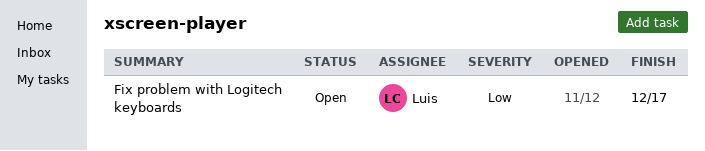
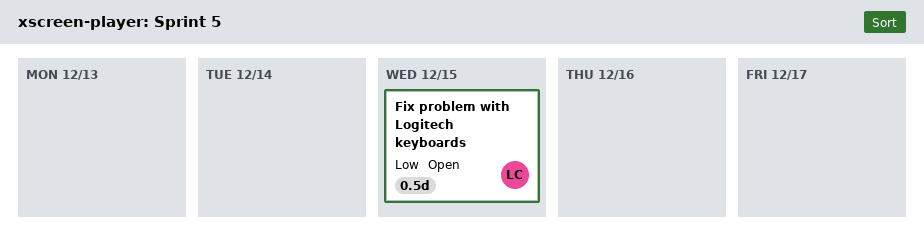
Fix problem with Logitech keyboards, due: Dec 17 -> Dec 15

